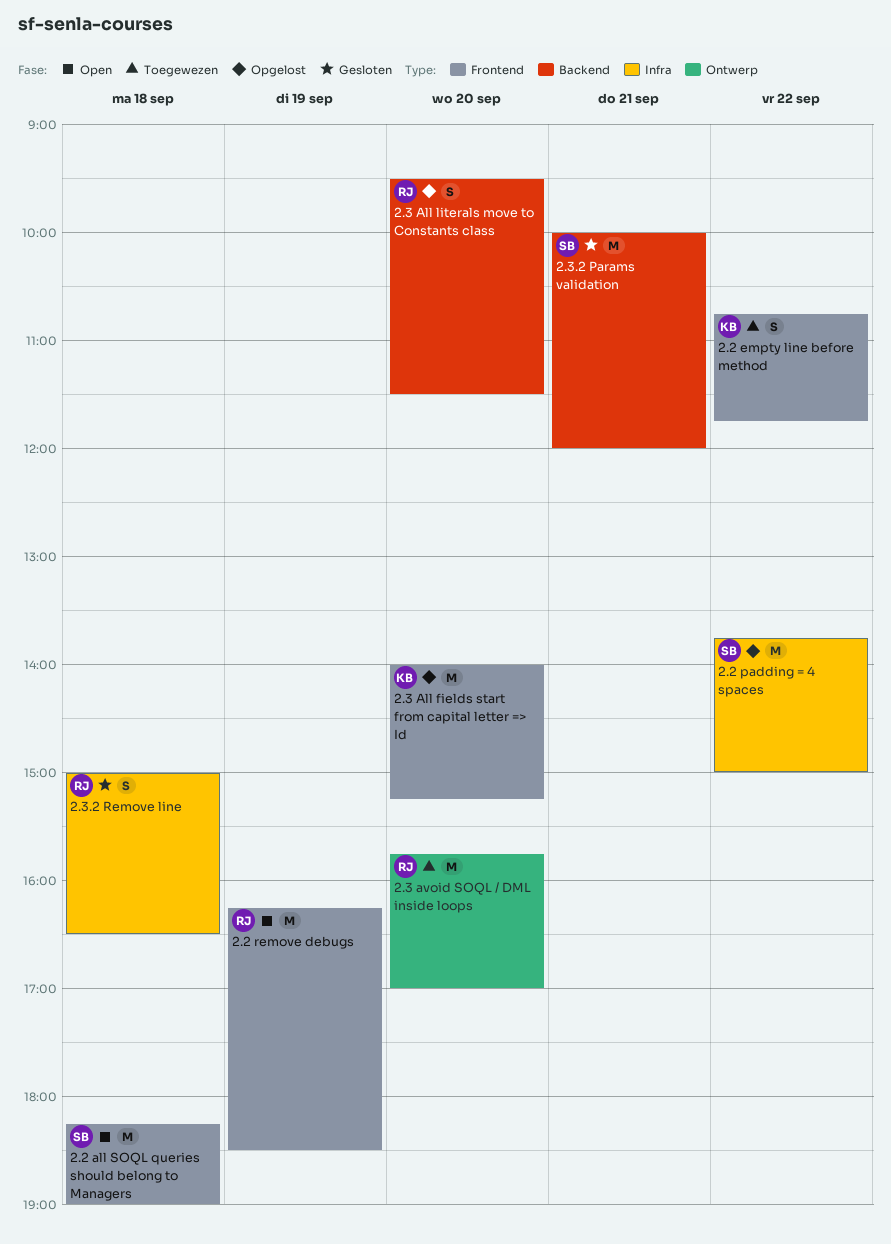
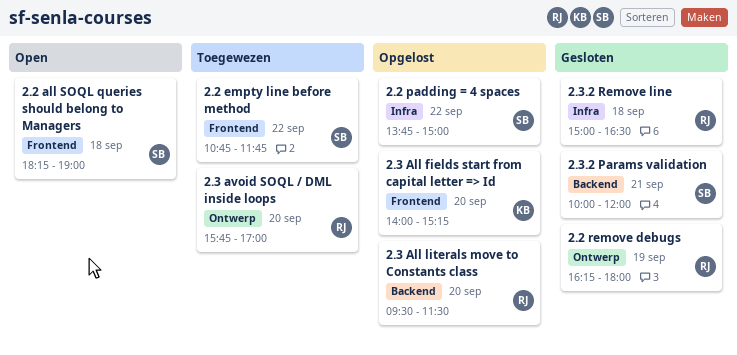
2.2 empty line before method, owner: KB -> SB
2.2 remove debugs, status: Open -> Gesloten
2.2 remove debugs, label: Frontend -> Ontwerp
2.2 remove debugs, ends: 18:30 -> 18:00

